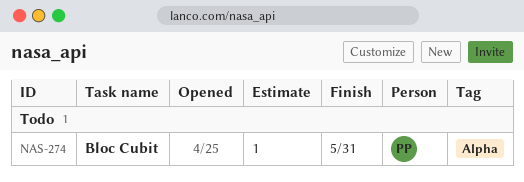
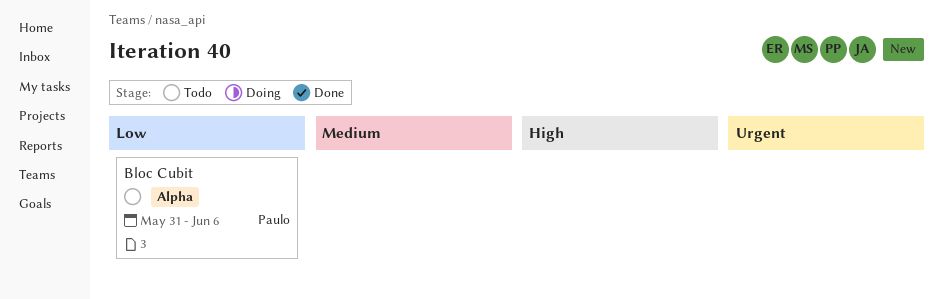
Bloc Cubit, due: May 31 -> Jun 6

